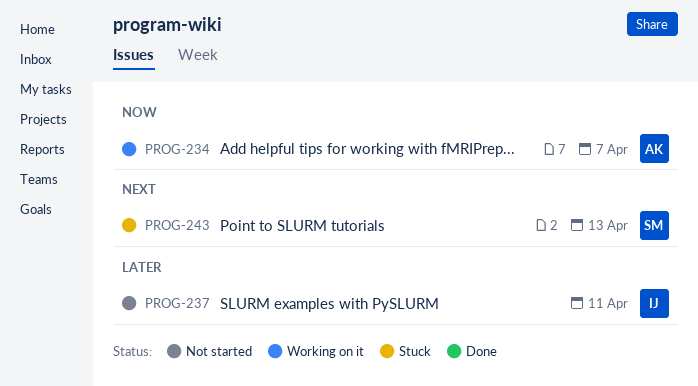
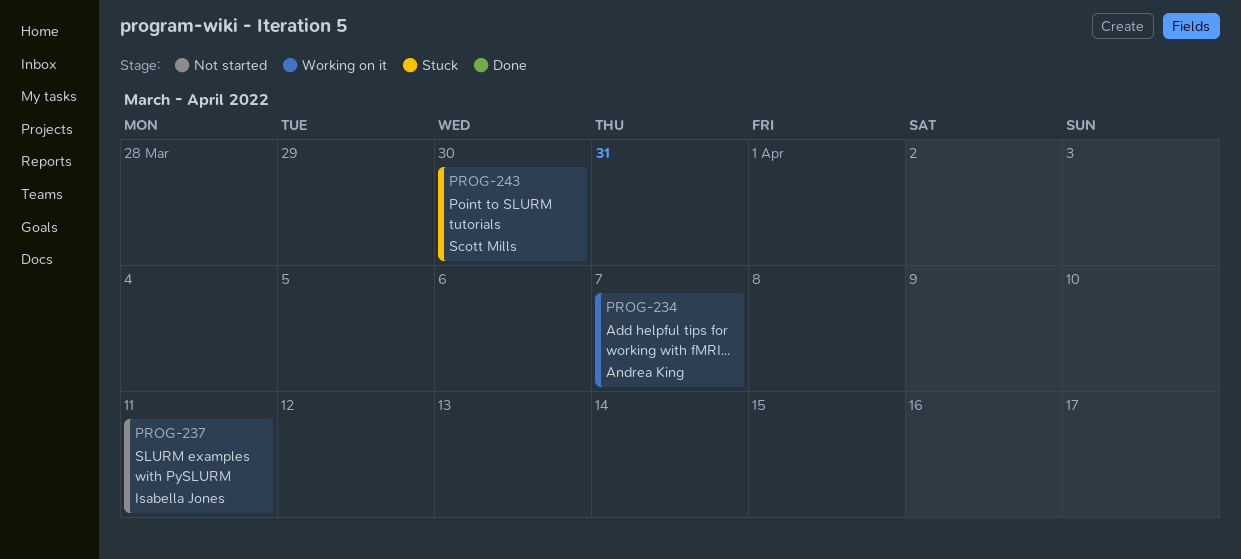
PROG-243, due: Apr 13 -> Mar 30

